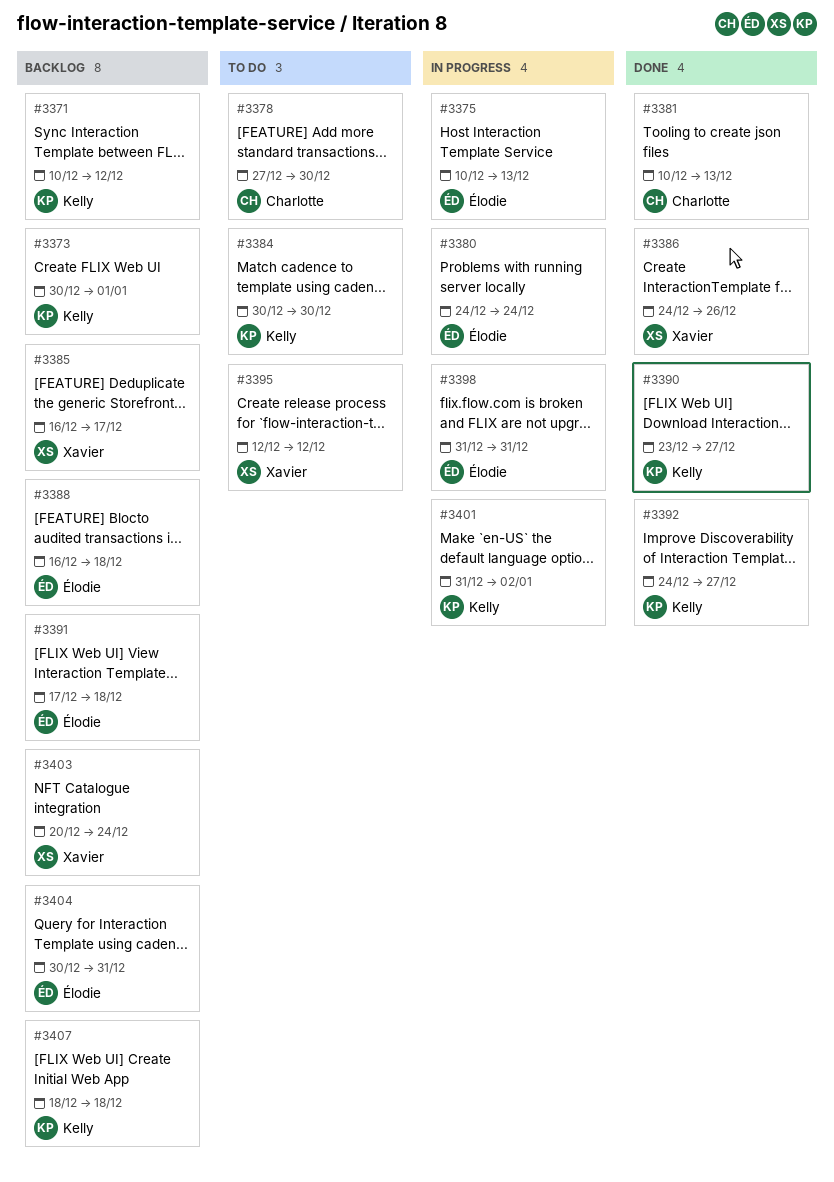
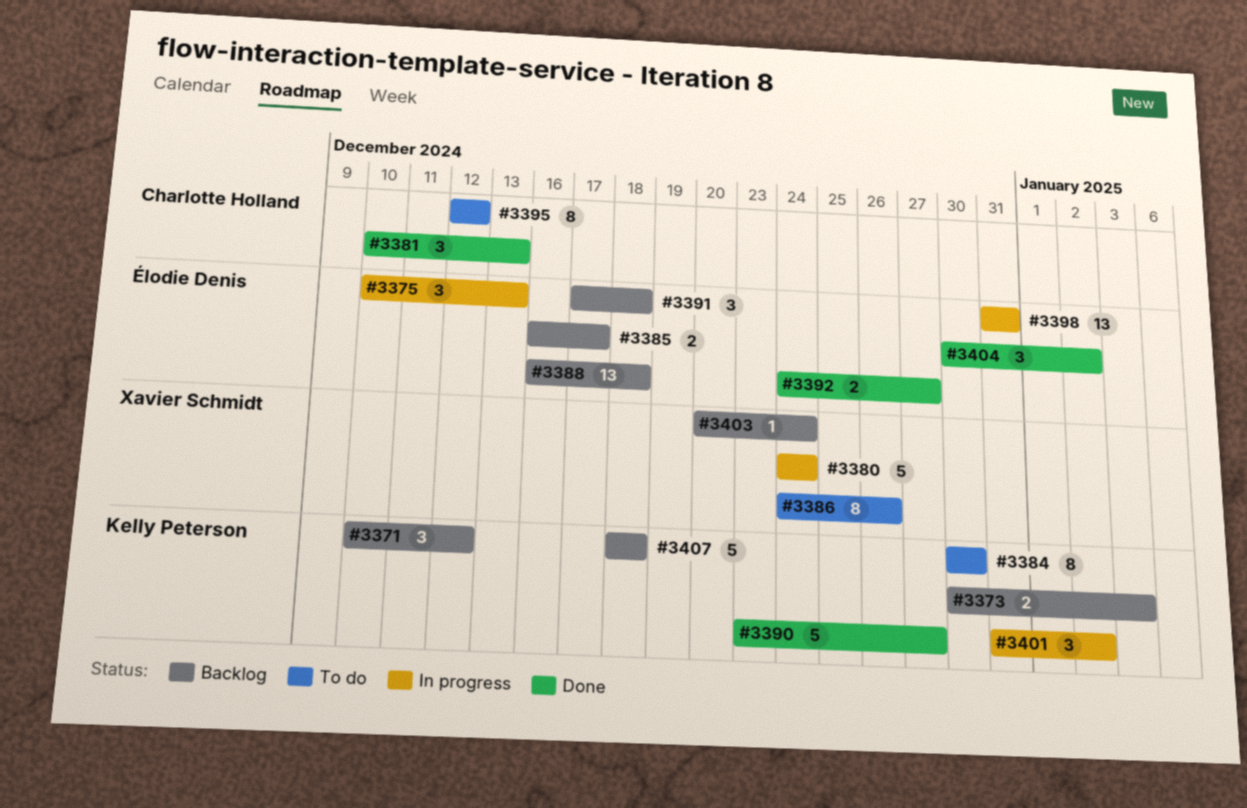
#3373, due: Jan 1 -> Jan 3
#3378: present -> none
#3380, owner: Élodie Denis -> Xavier Schmidt
#3385, owner: Xavier Schmidt -> Élodie Denis
#3386, status: Done -> To do
#3392, owner: Kelly Peterson -> Élodie Denis
#3395, owner: Xavier Schmidt -> Charlotte Holland
#3404, status: Backlog -> Done
#3404, due: Dec 31 -> Jan 2

